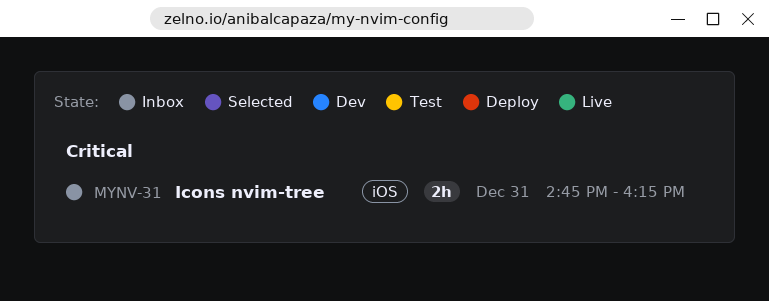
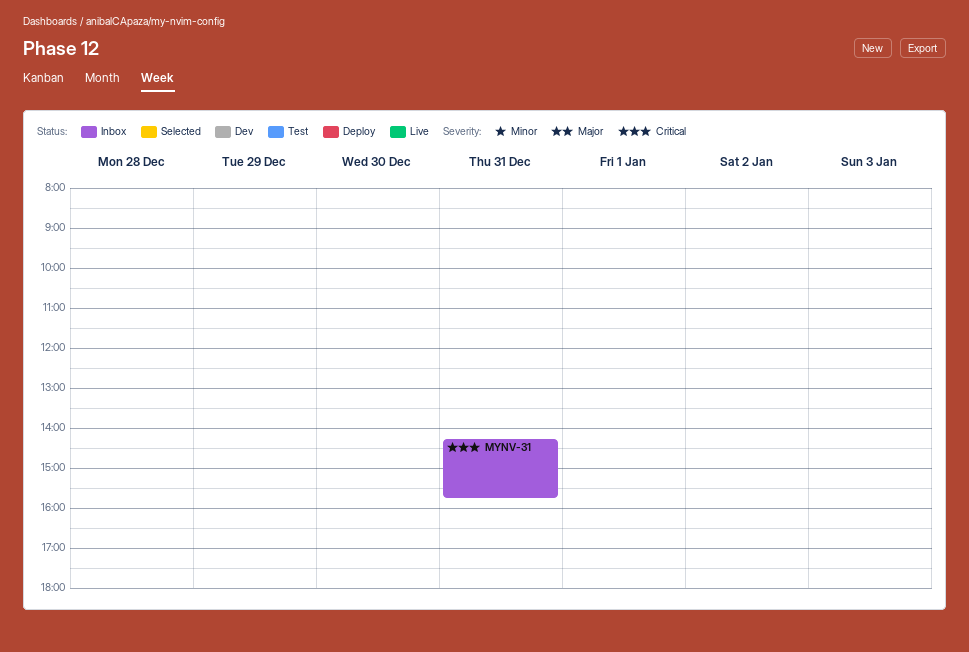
MYNV-31, begins: 14:45 -> 14:15
MYNV-31, ends: 16:15 -> 15:45

